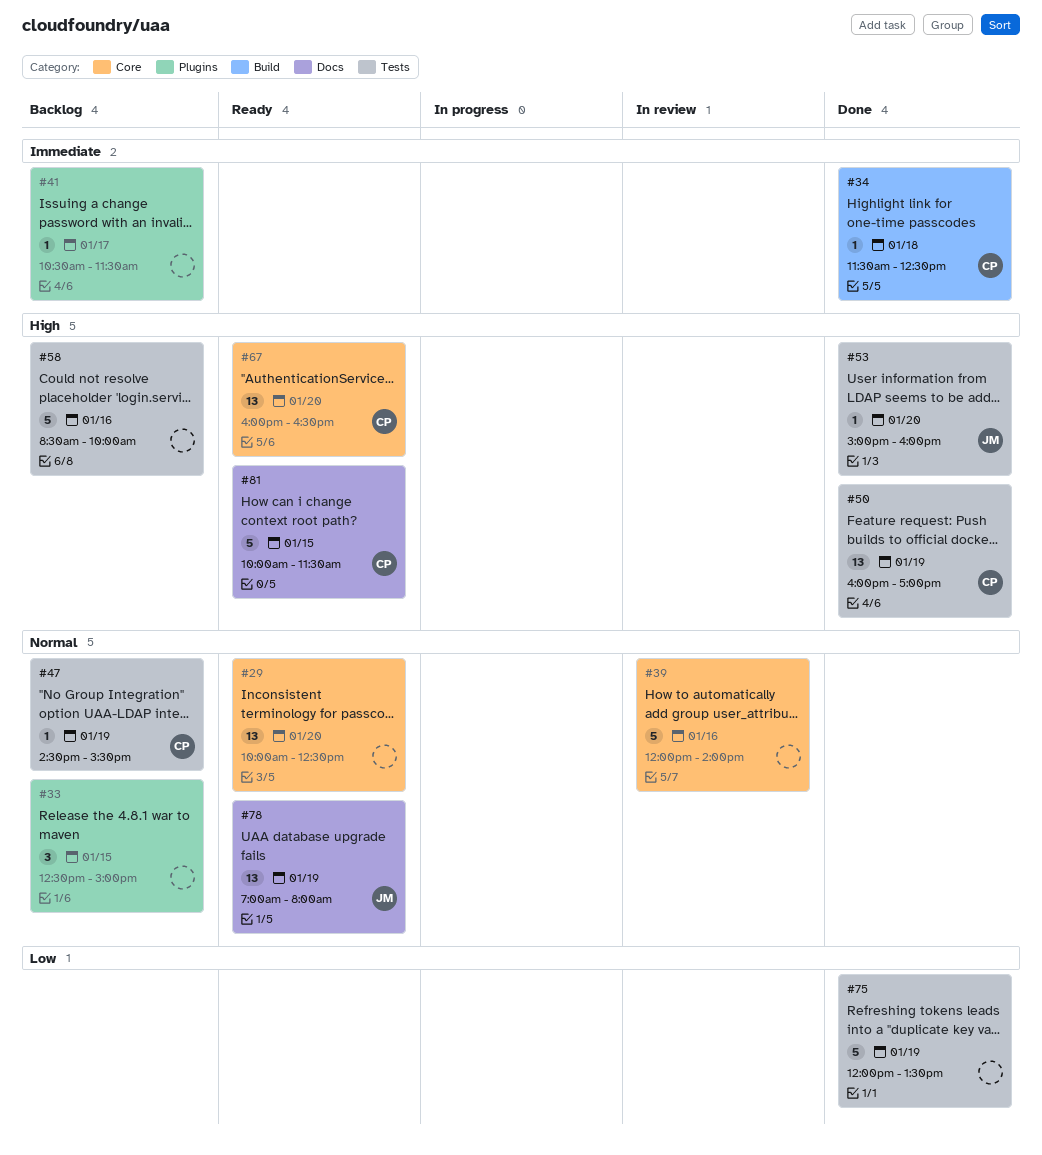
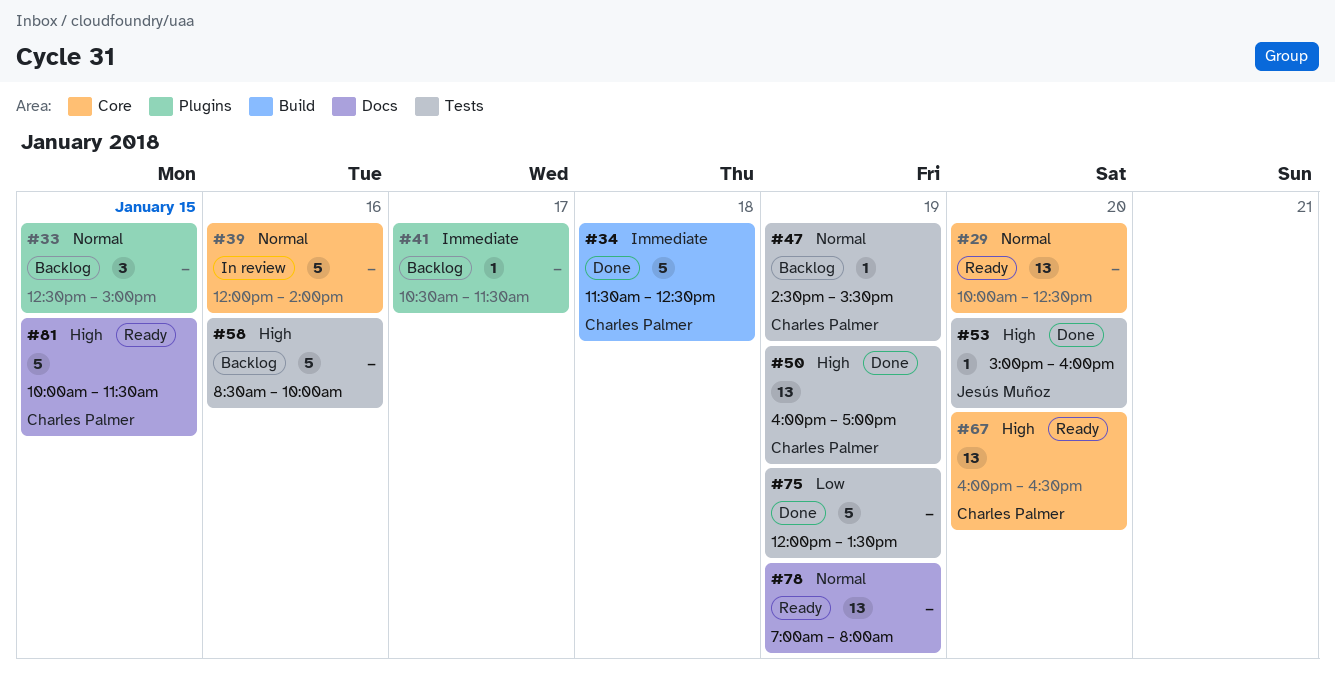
#34, estimate: 1 -> 5
#78, owner: Jesús Muñoz -> none

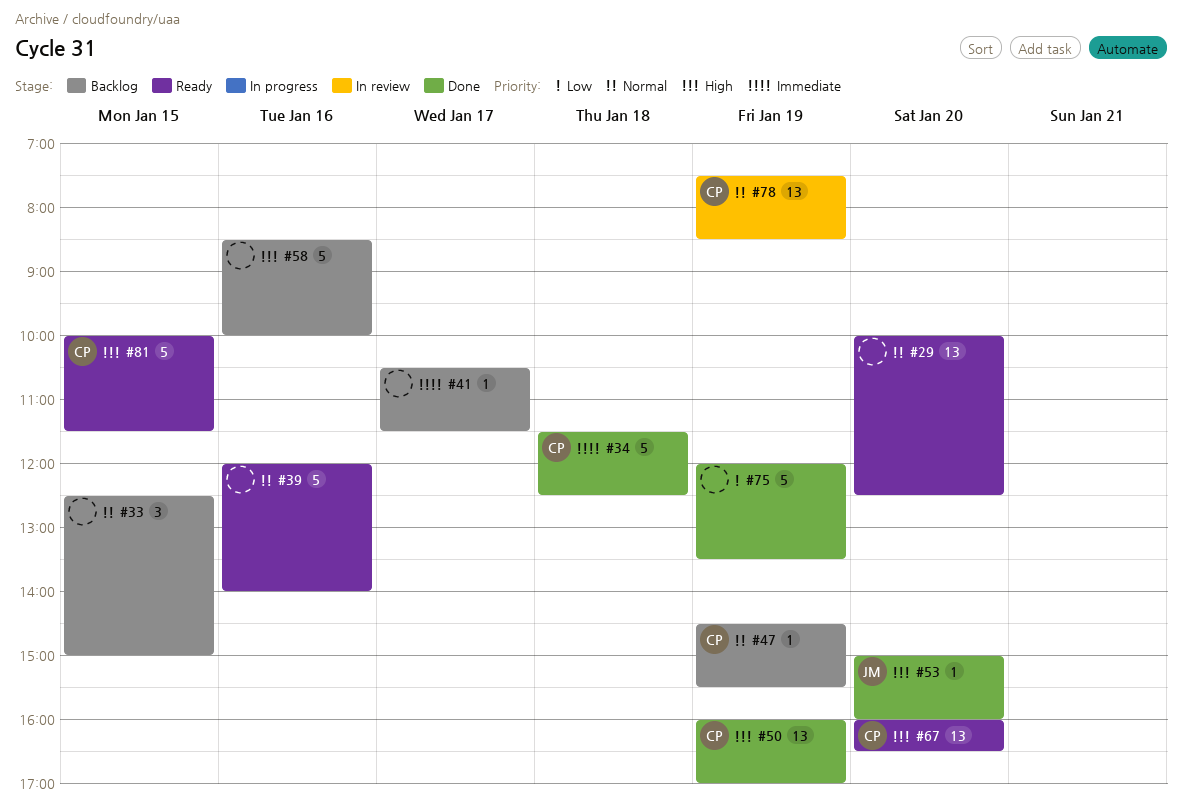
#39, status: In review -> Ready
#78, status: Ready -> In review
#78, owner: none -> Charles Palmer
#78, begins: 07:00 -> 07:30
#78, ends: 08:00 -> 08:30

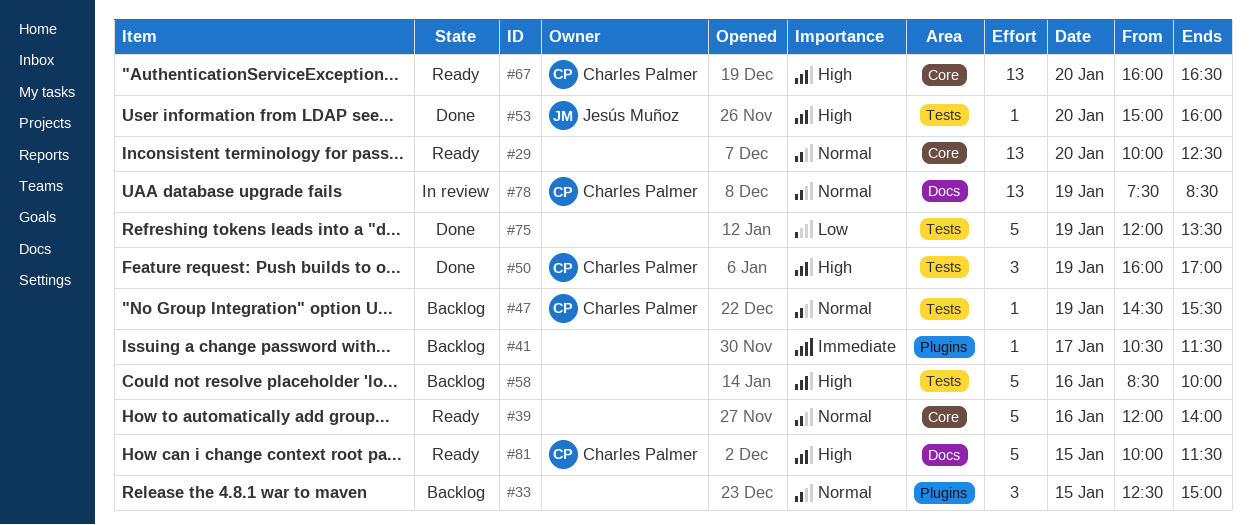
#34: present -> none
#50, estimate: 13 -> 3

